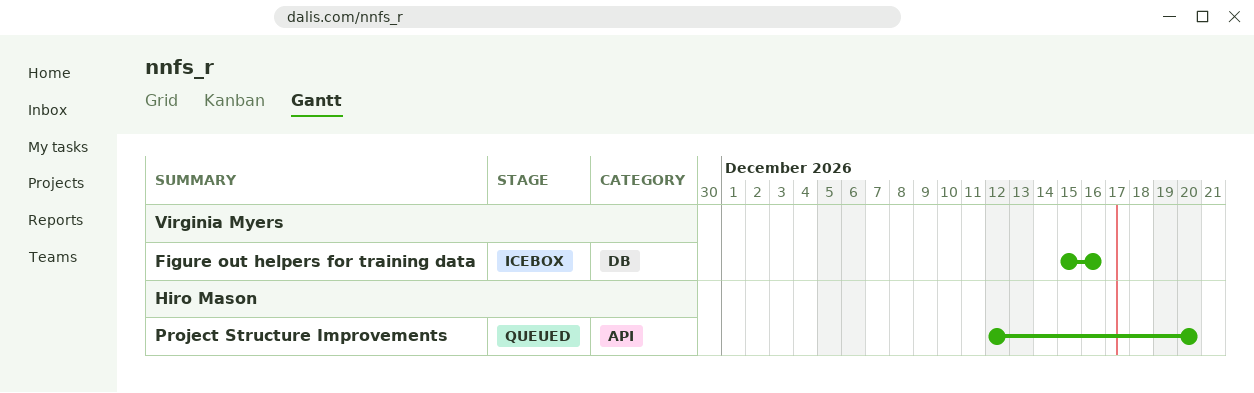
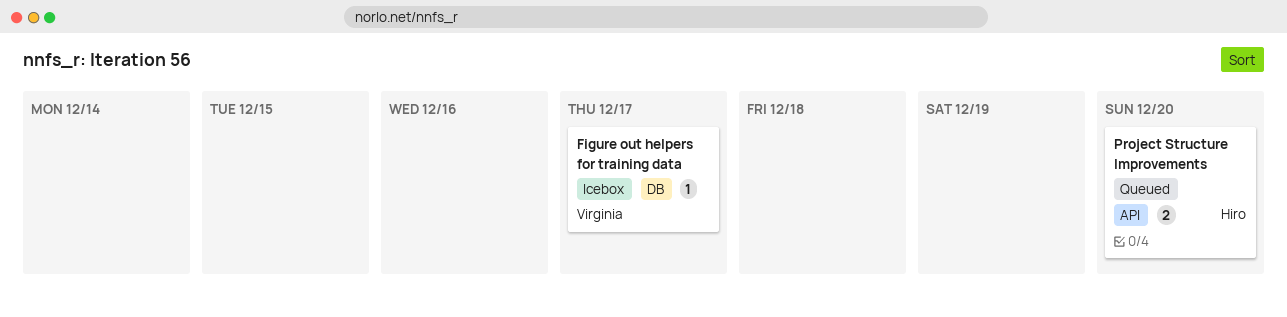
Figure out helpers for training data, due: Dec 16 -> Dec 17

